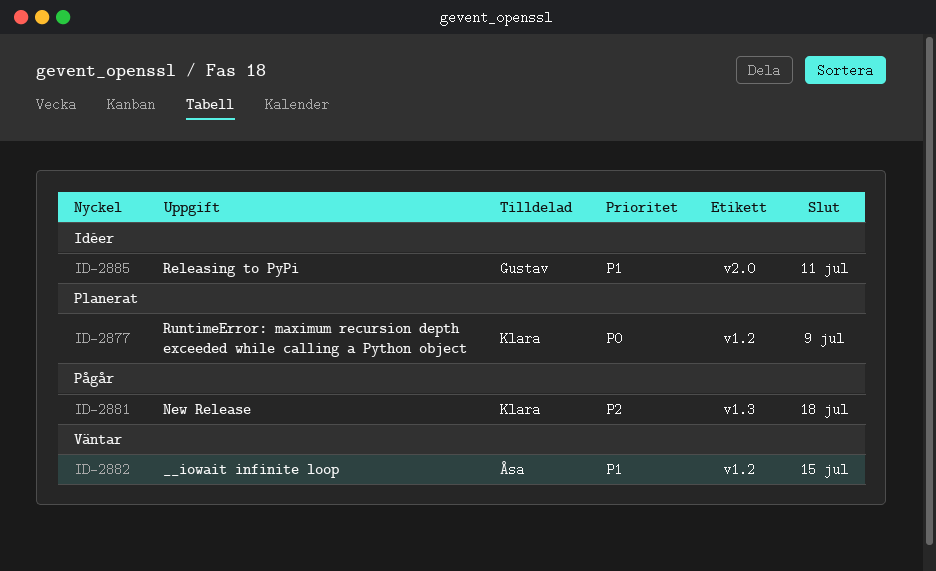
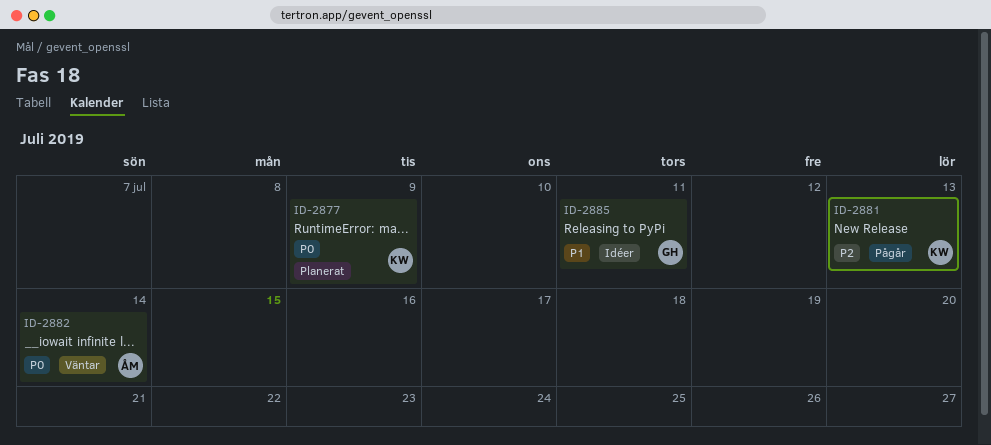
ID-2881, due: Jul 18 -> Jul 13
ID-2882, priority: P1 -> P0
ID-2882, due: Jul 15 -> Jul 14

